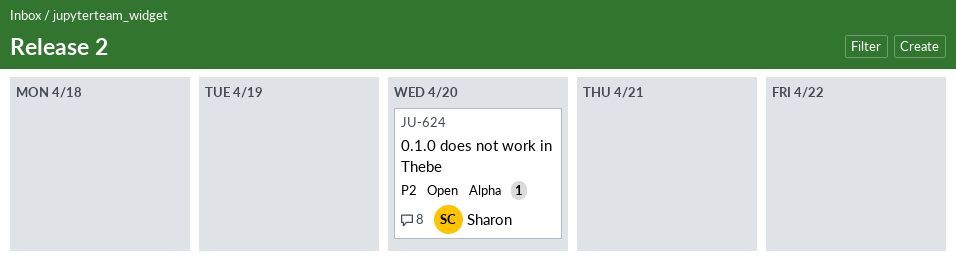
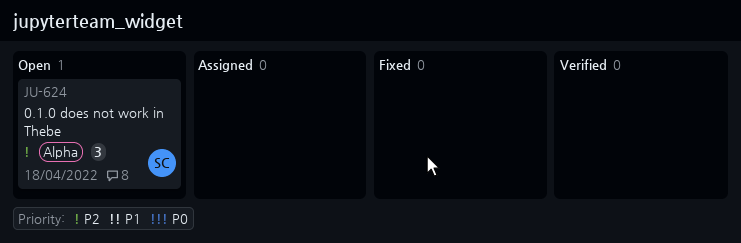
JU-624, estimate: 1 -> 3
JU-624, due: Apr 20 -> Apr 18

